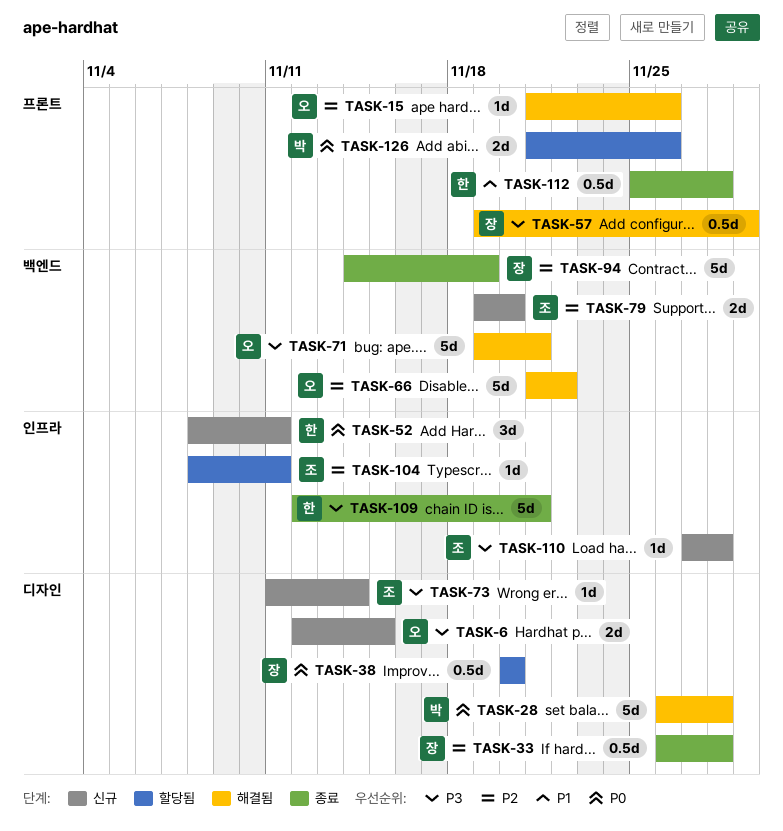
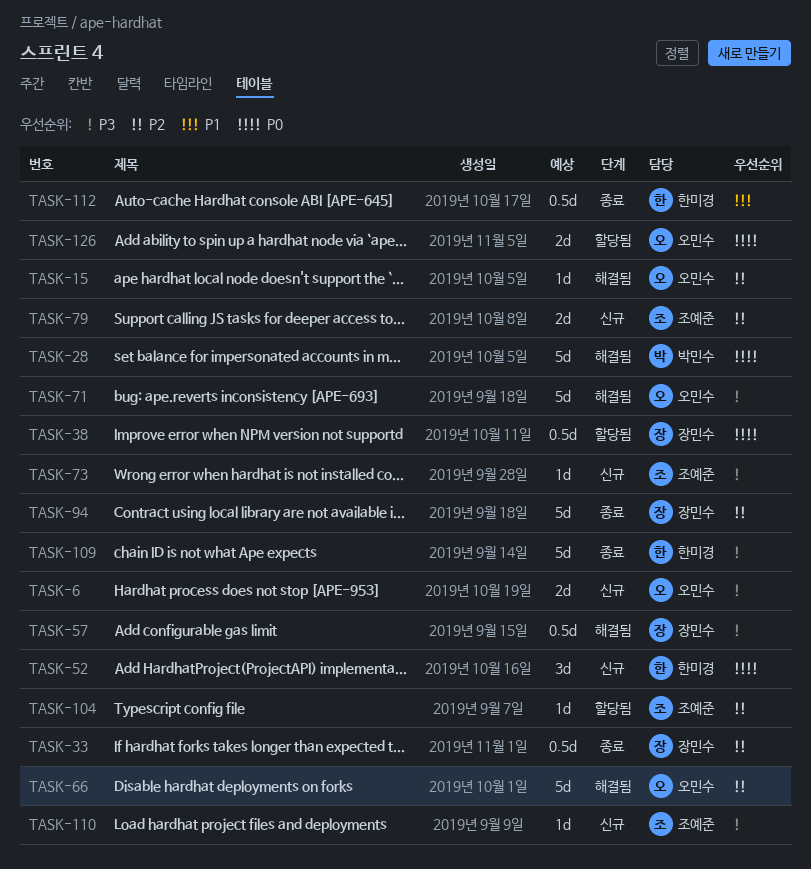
TASK-126, owner: 박민수 -> 오민수

